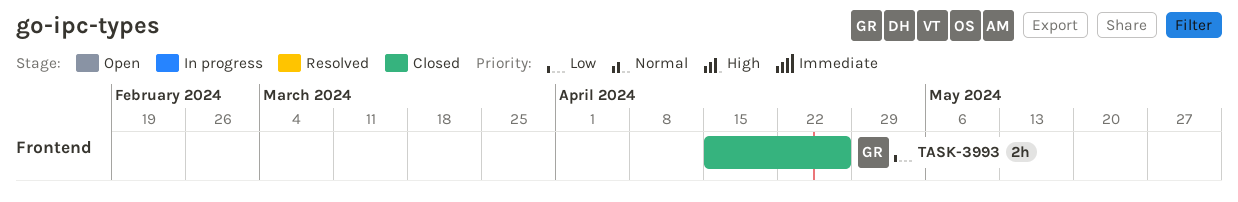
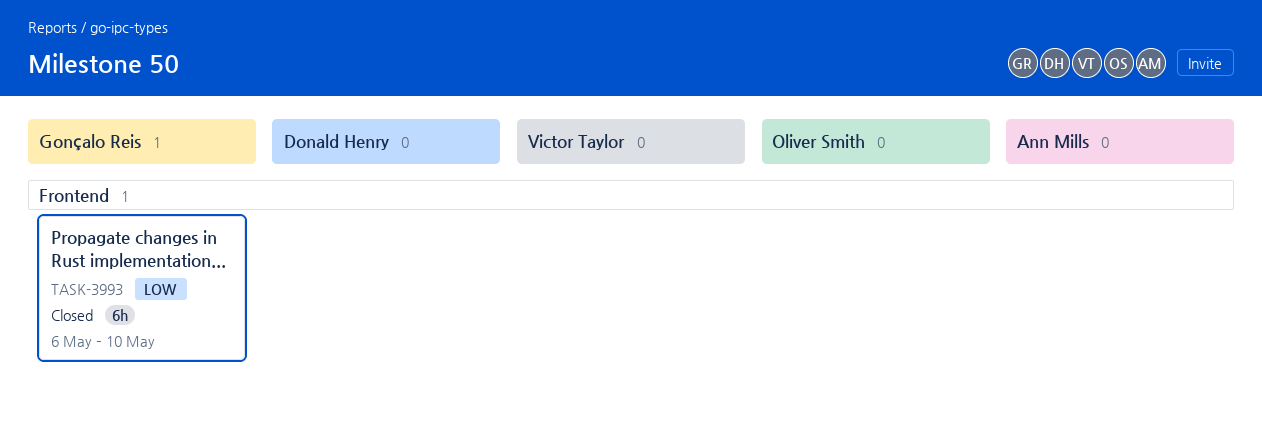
TASK-3993, estimate: 2h -> 6h
TASK-3993, start: Apr 15 -> May 6
TASK-3993, due: Apr 26 -> May 10

